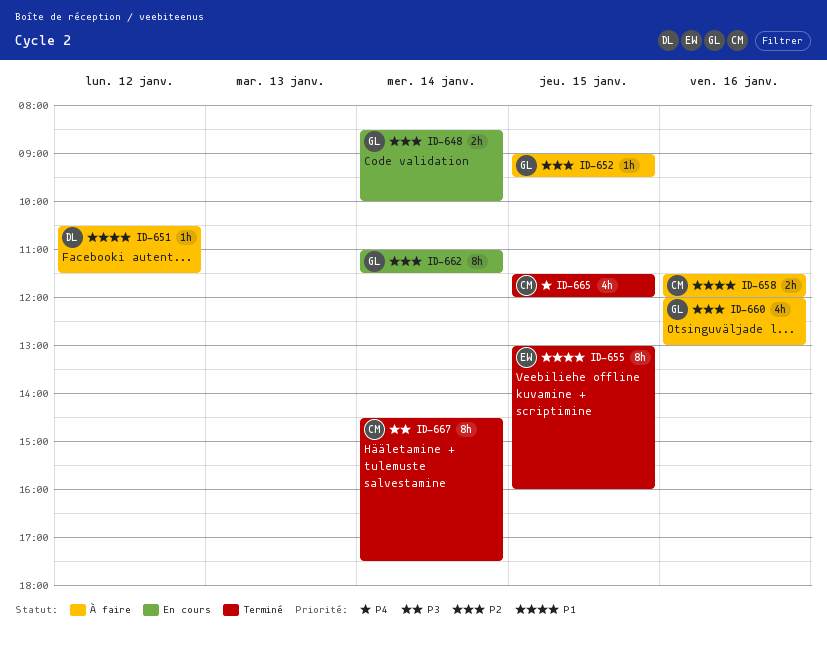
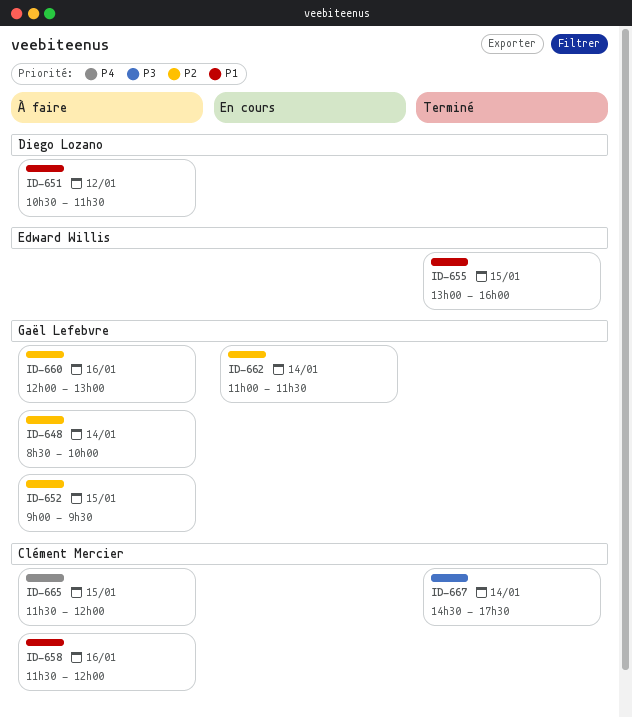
ID-648, status: En cours -> À faire
ID-665, status: Terminé -> À faire

